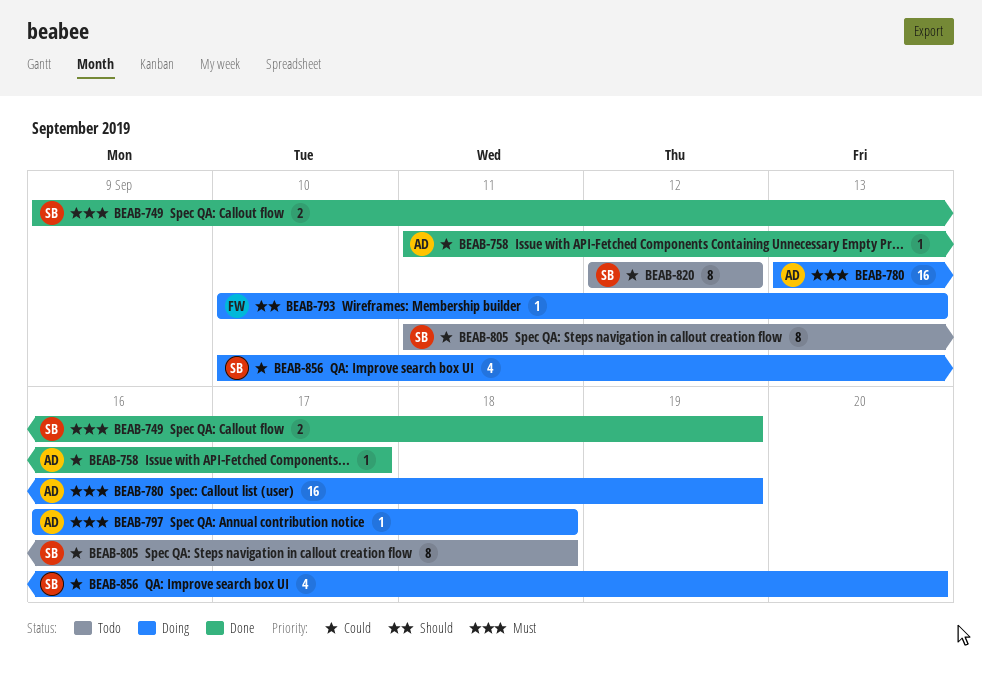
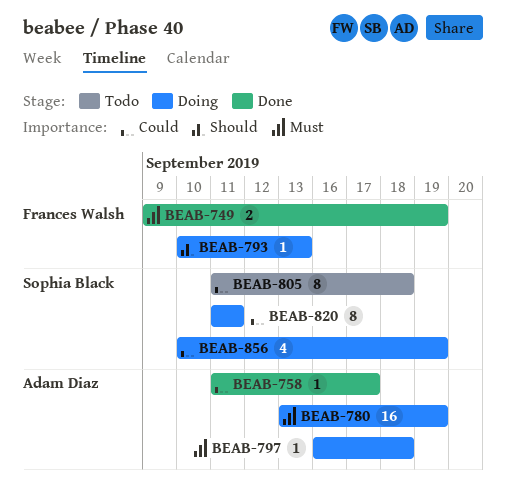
BEAB-749, owner: Sophia Black -> Frances Walsh
BEAB-820, status: Todo -> Doing
BEAB-820, start: Sep 12 -> Sep 11
BEAB-820, due: Sep 12 -> Sep 11
BEAB-856, due: Sep 20 -> Sep 19

